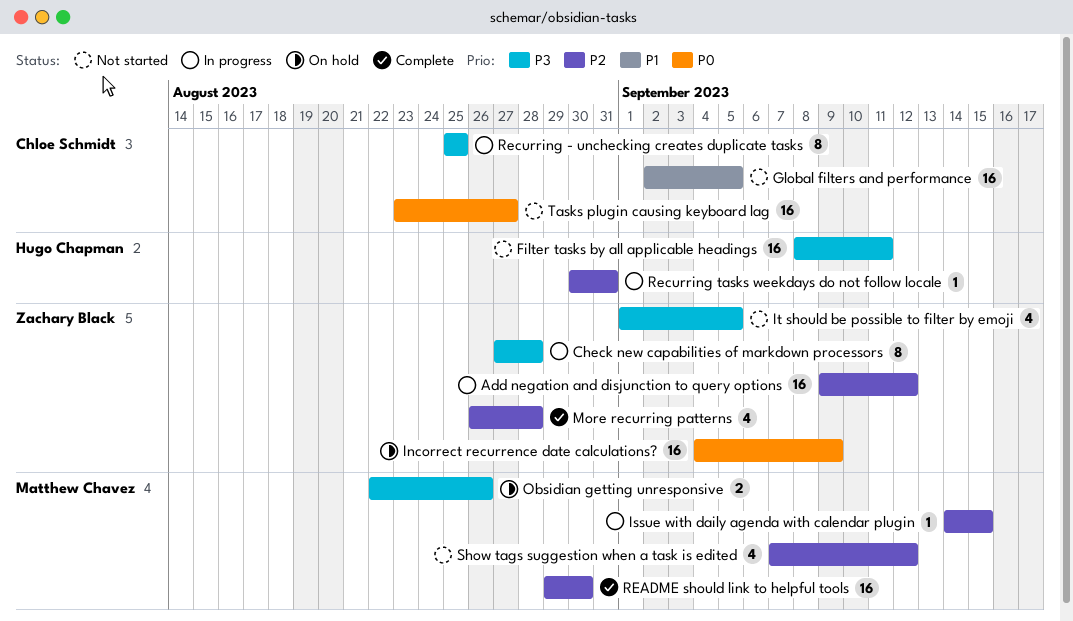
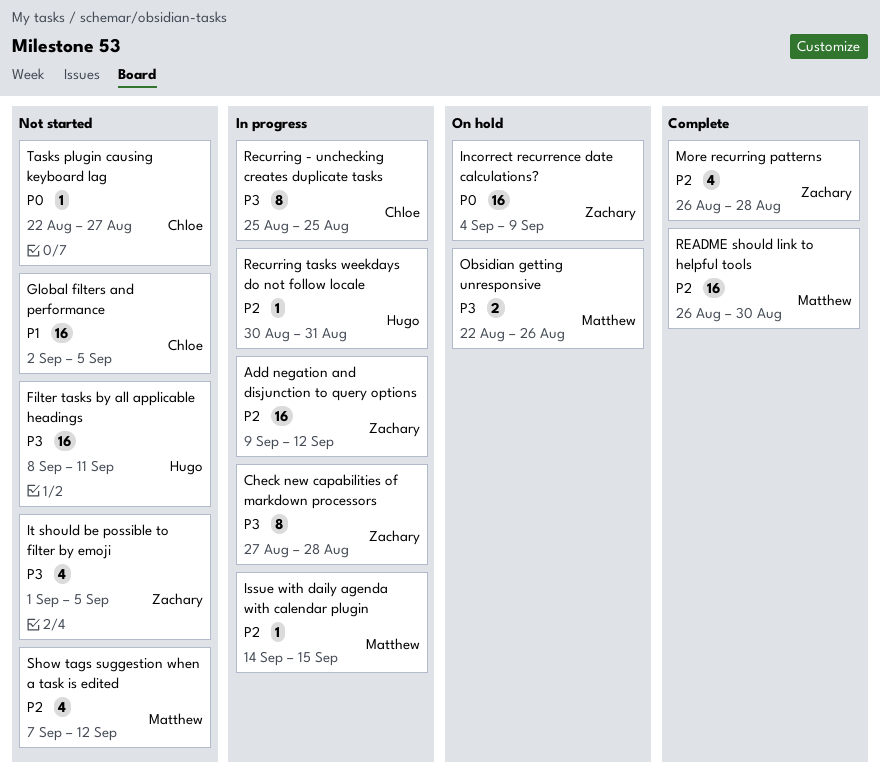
README should link to helpful tools, start: Aug 29 -> Aug 26
Tasks plugin causing keyboard lag, estimate: 16 -> 1
Tasks plugin causing keyboard lag, start: Aug 23 -> Aug 22

